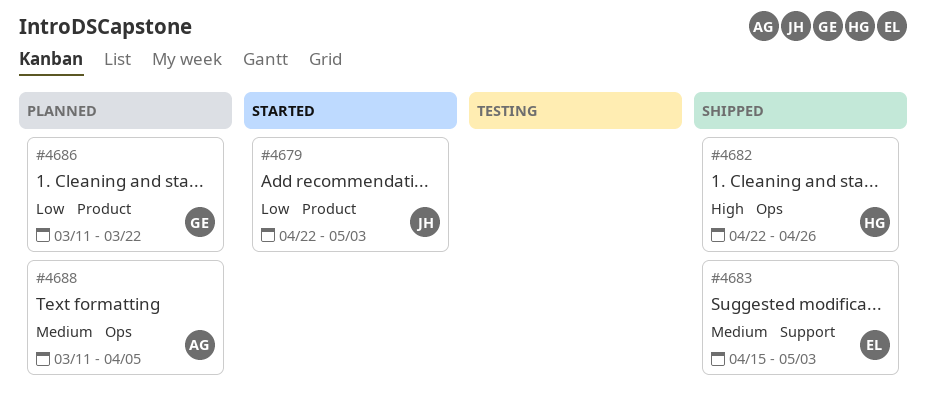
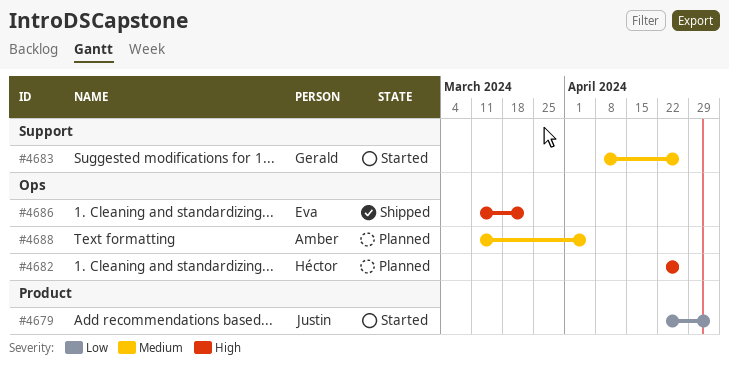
#4682, status: Shipped -> Planned
#4683, status: Shipped -> Started
#4683, owner: Eva -> Gerald
#4683, start: Apr 15 -> Apr 8
#4683, due: May 3 -> Apr 26
#4686, status: Planned -> Shipped
#4686, owner: Gerald -> Eva
#4686, priority: Low -> High
#4686, label: Product -> Ops

